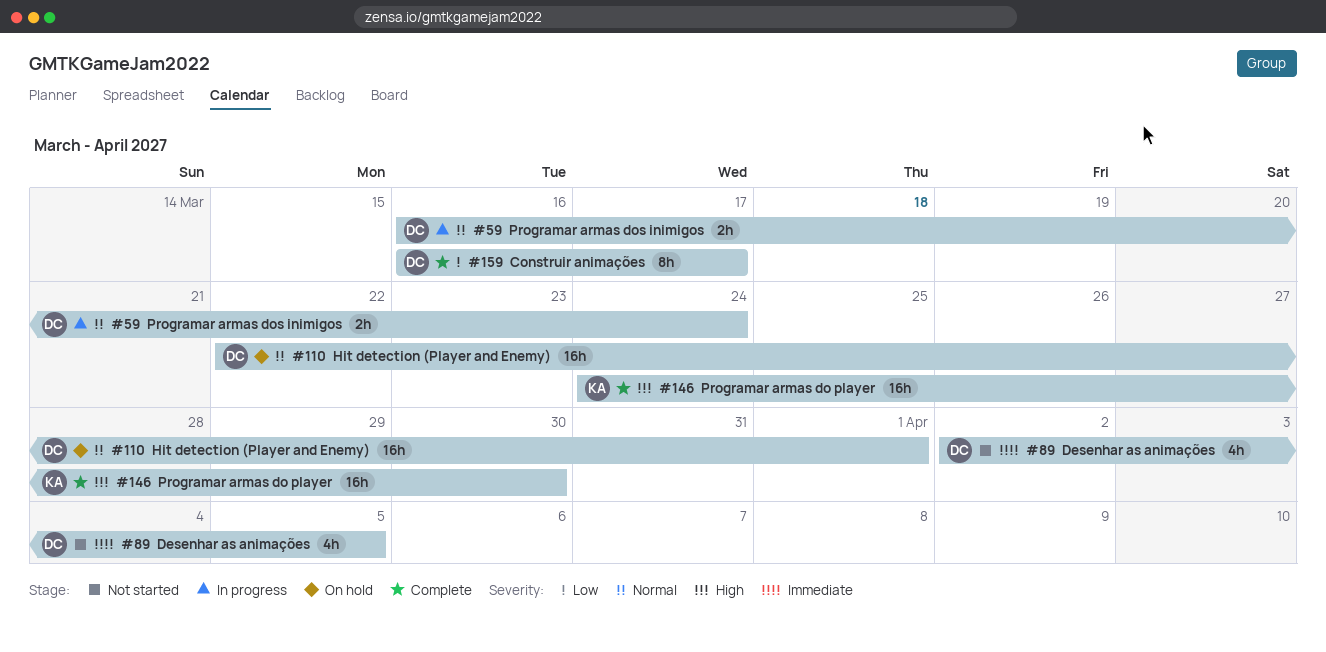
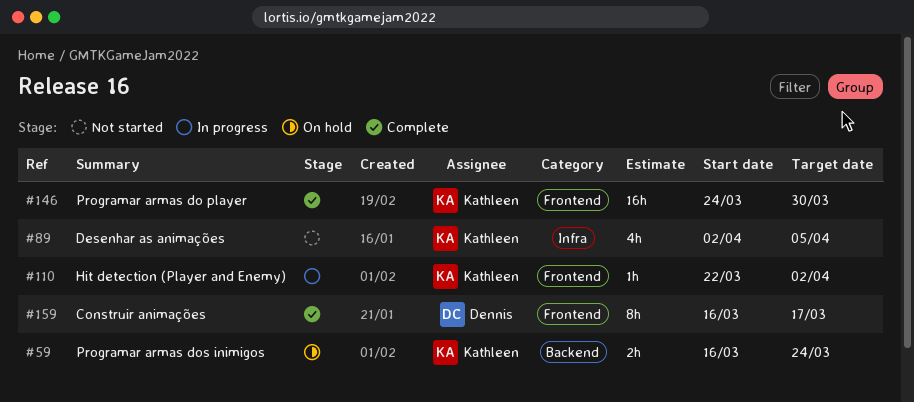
#59, status: In progress -> On hold
#59, owner: Dennis -> Kathleen
#89, owner: Dennis -> Kathleen
#110, status: On hold -> In progress
#110, owner: Dennis -> Kathleen
#110, estimate: 16h -> 1h
#110, due: Apr 1 -> Apr 2

